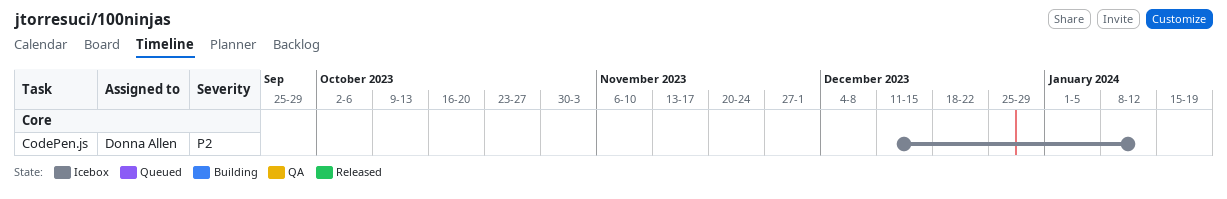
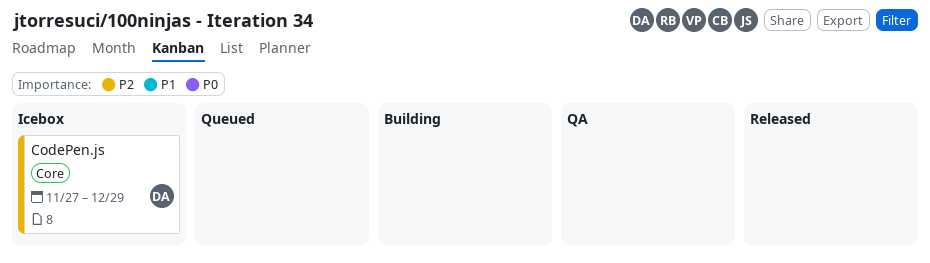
CodePen.js, start: Dec 11 -> Nov 27
CodePen.js, due: Jan 12 -> Dec 29

